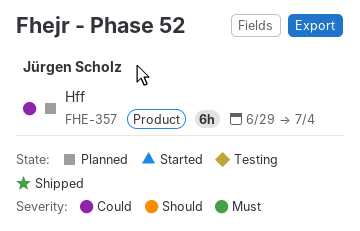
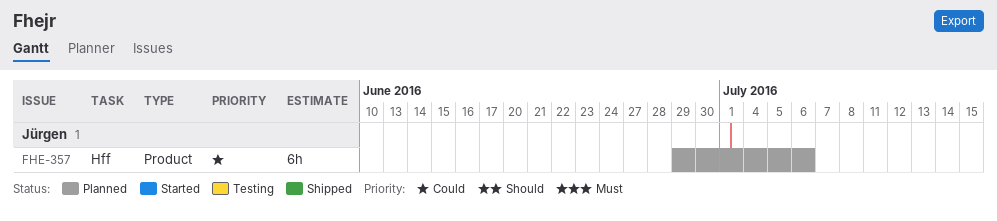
FHE-357, due: Jul 4 -> Jul 6

